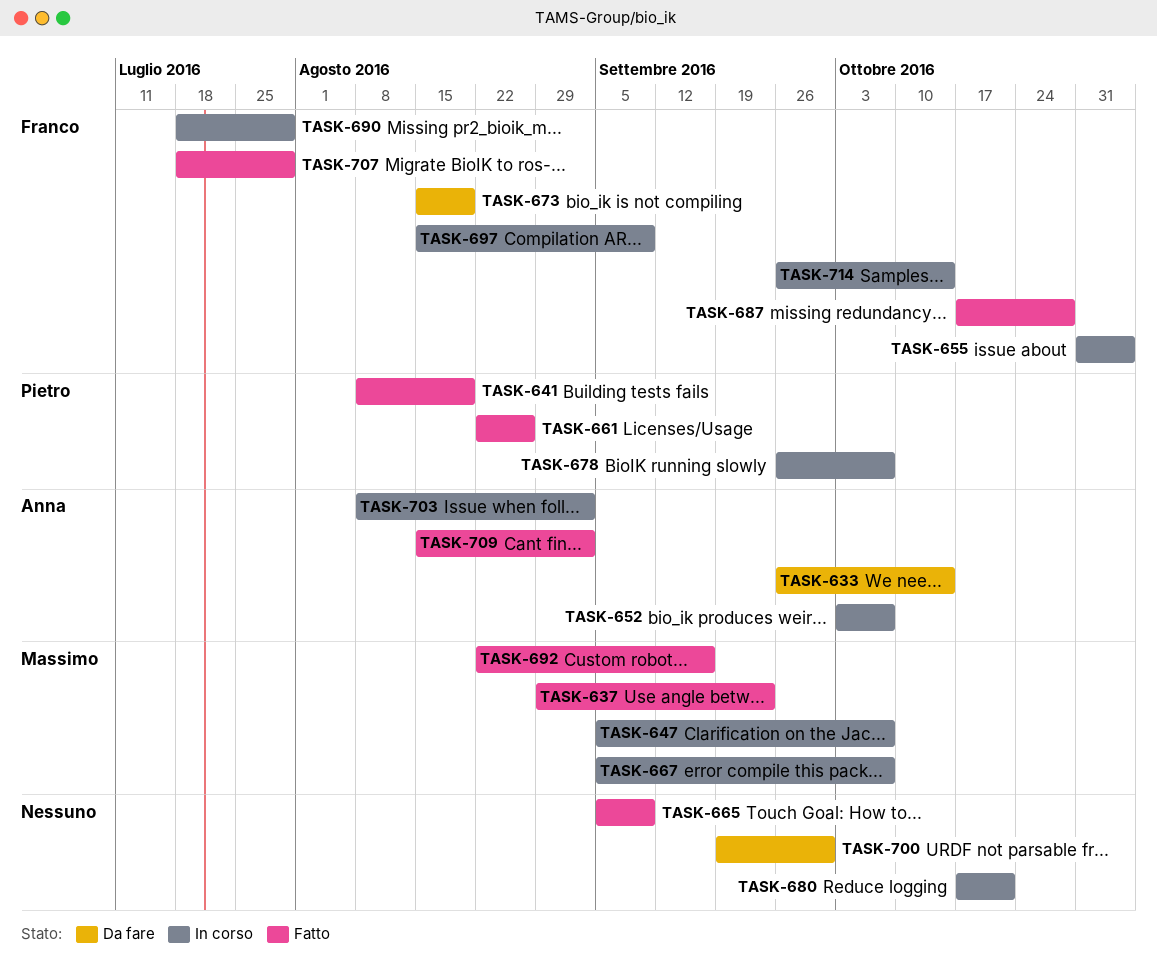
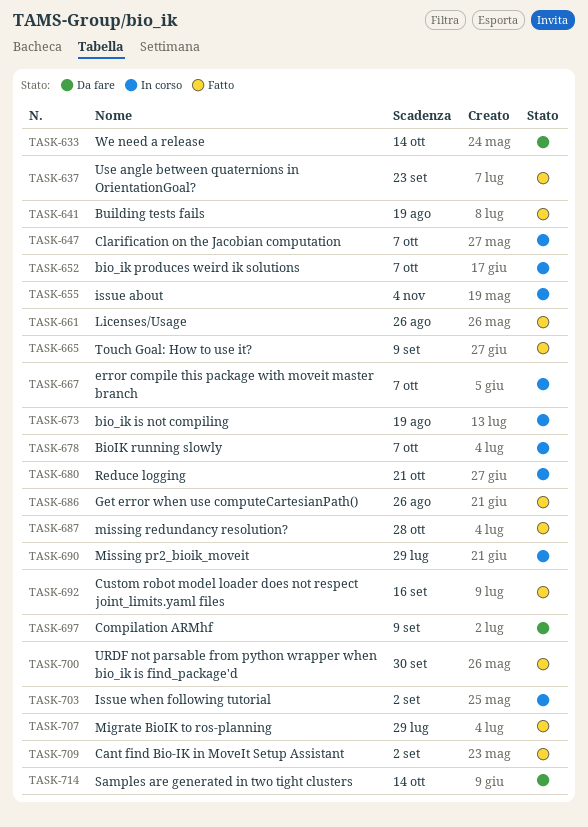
TASK-673, status: Da fare -> In corso
TASK-686: none -> present
TASK-697, status: In corso -> Da fare
TASK-700, status: Da fare -> Fatto
TASK-714, status: In corso -> Da fare

